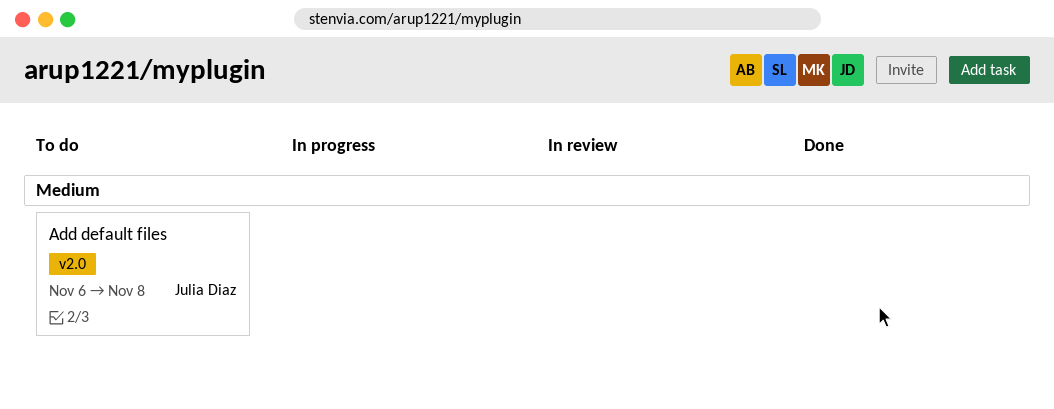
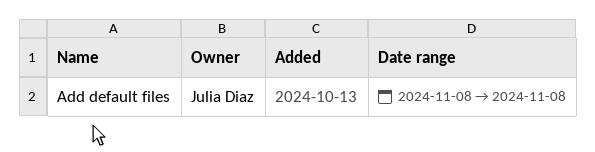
Add default files, start: Nov 6 -> Nov 8

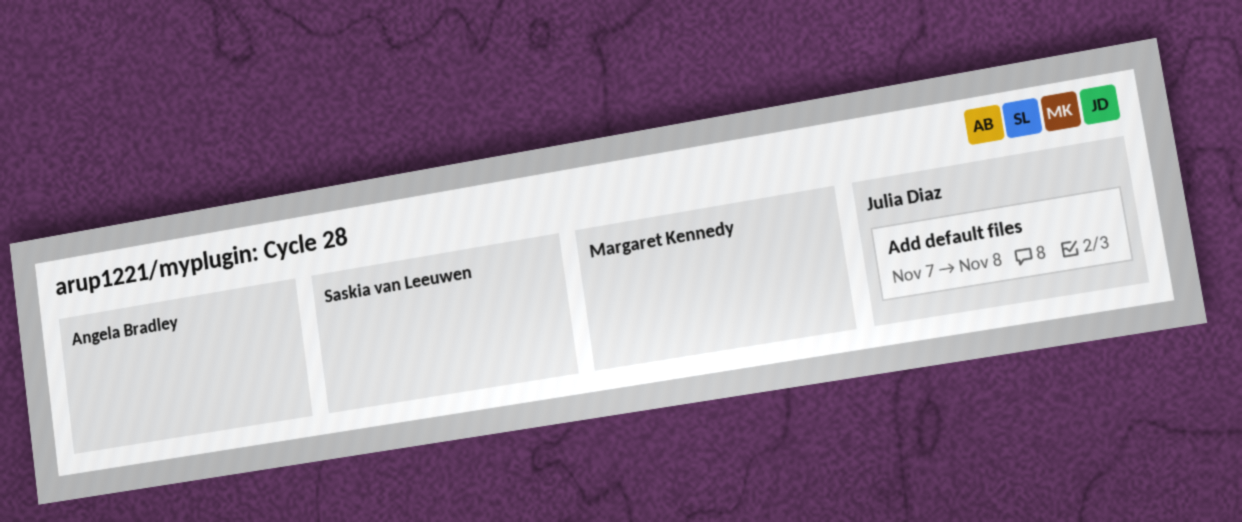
Add default files, start: Nov 8 -> Nov 7

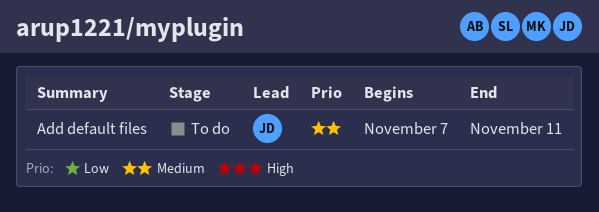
Add default files, due: Nov 8 -> Nov 11

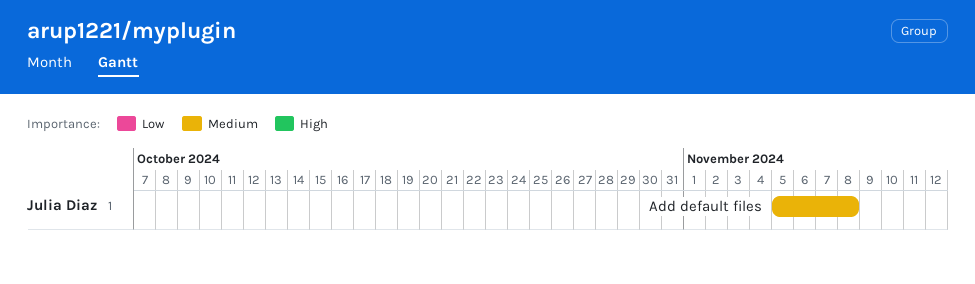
Add default files, start: Nov 7 -> Nov 5
Add default files, due: Nov 11 -> Nov 8

